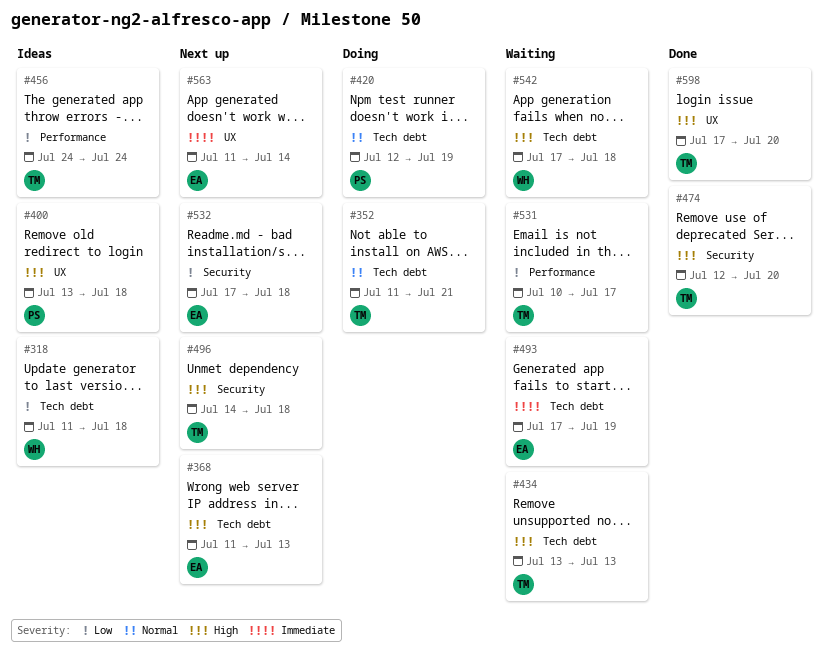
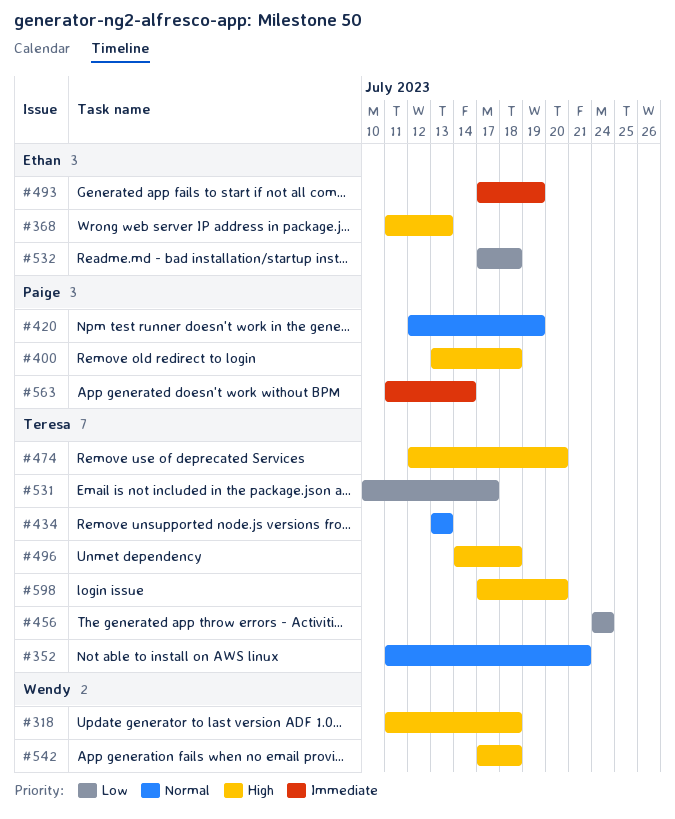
#318, priority: Low -> High
#434, priority: High -> Normal
#563, owner: Ethan -> Paige

